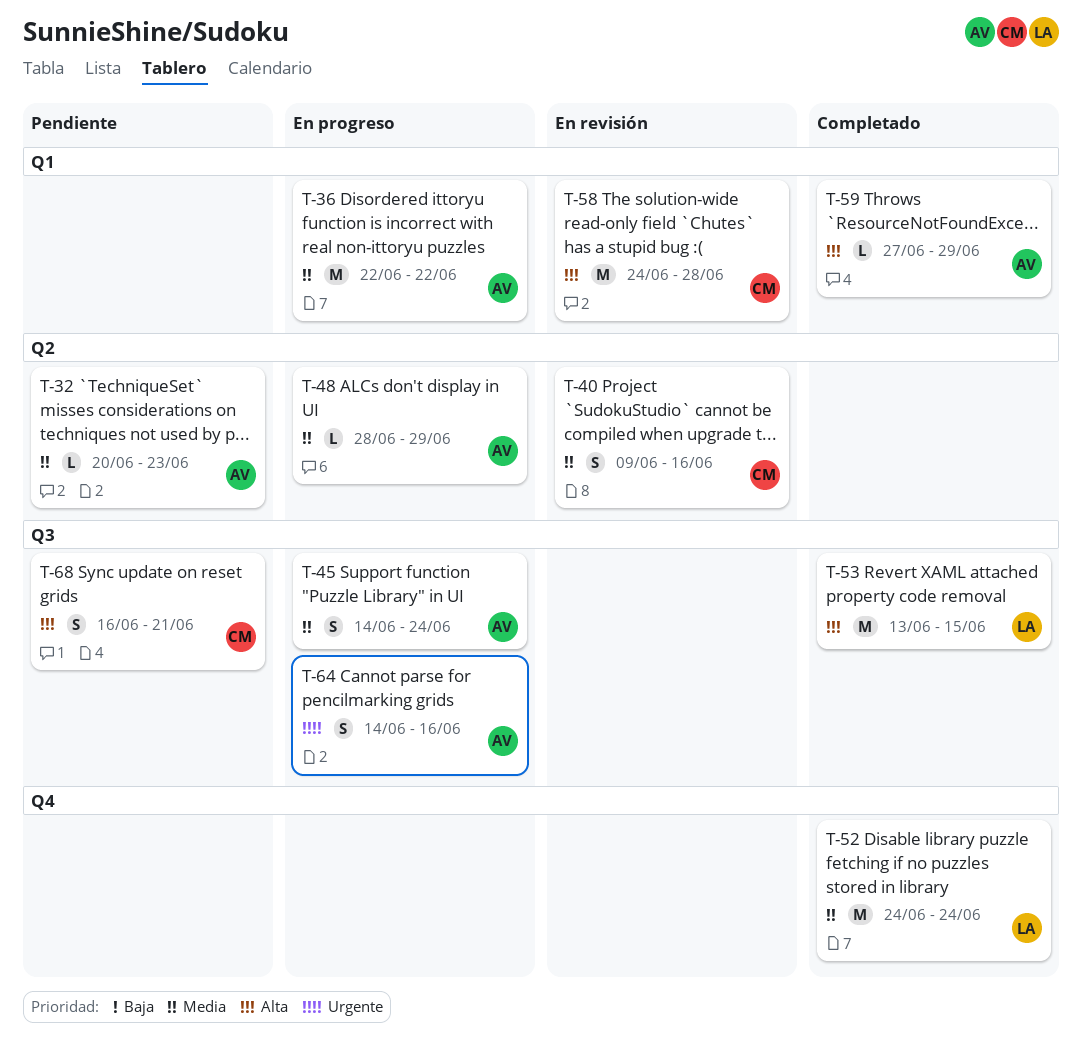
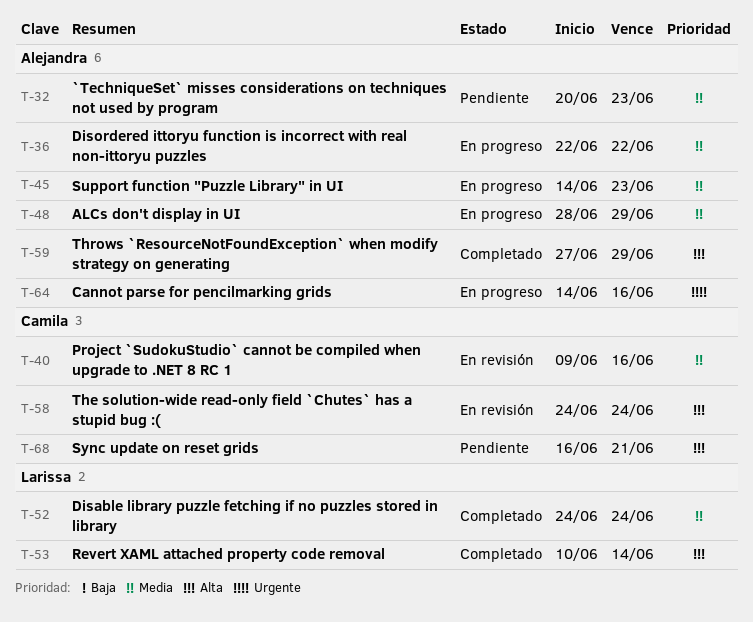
T-45, due: Jun 24 -> Jun 23
T-53, start: Jun 13 -> Jun 10
T-53, due: Jun 15 -> Jun 14
T-58, due: Jun 28 -> Jun 24

